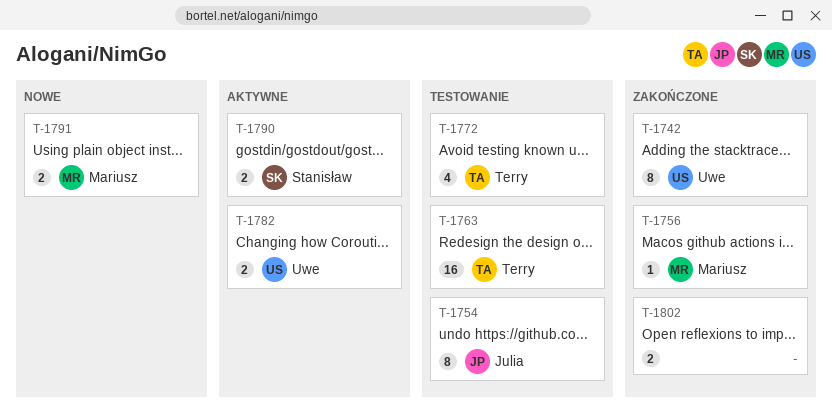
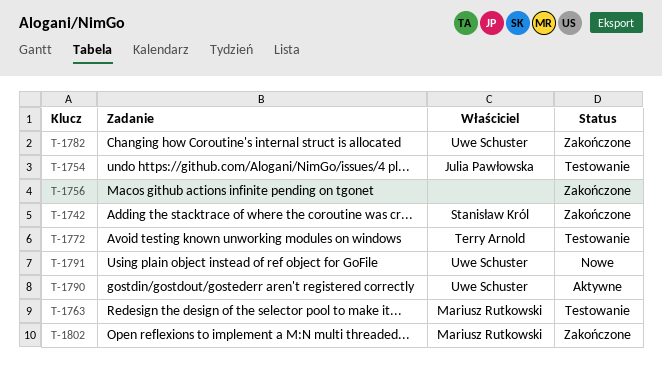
T-1742, owner: Uwe Schuster -> Stanisław Król
T-1756, owner: Mariusz Rutkowski -> none
T-1763, owner: Terry Arnold -> Mariusz Rutkowski
T-1782, status: Aktywne -> Zakończone
T-1790, owner: Stanisław Król -> Uwe Schuster
T-1791, owner: Mariusz Rutkowski -> Uwe Schuster
T-1802, owner: none -> Mariusz Rutkowski

